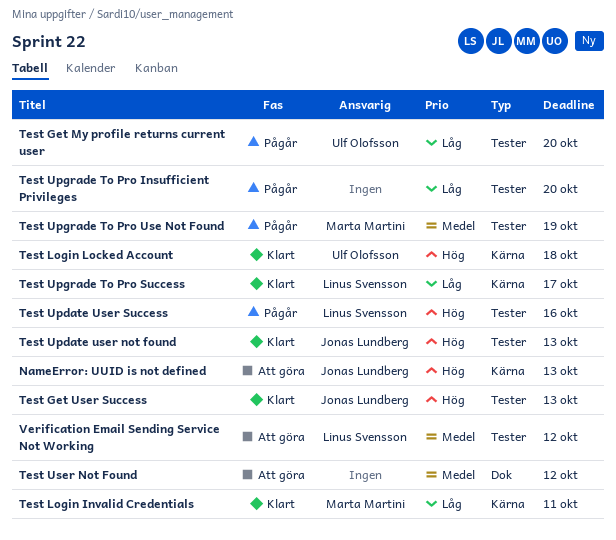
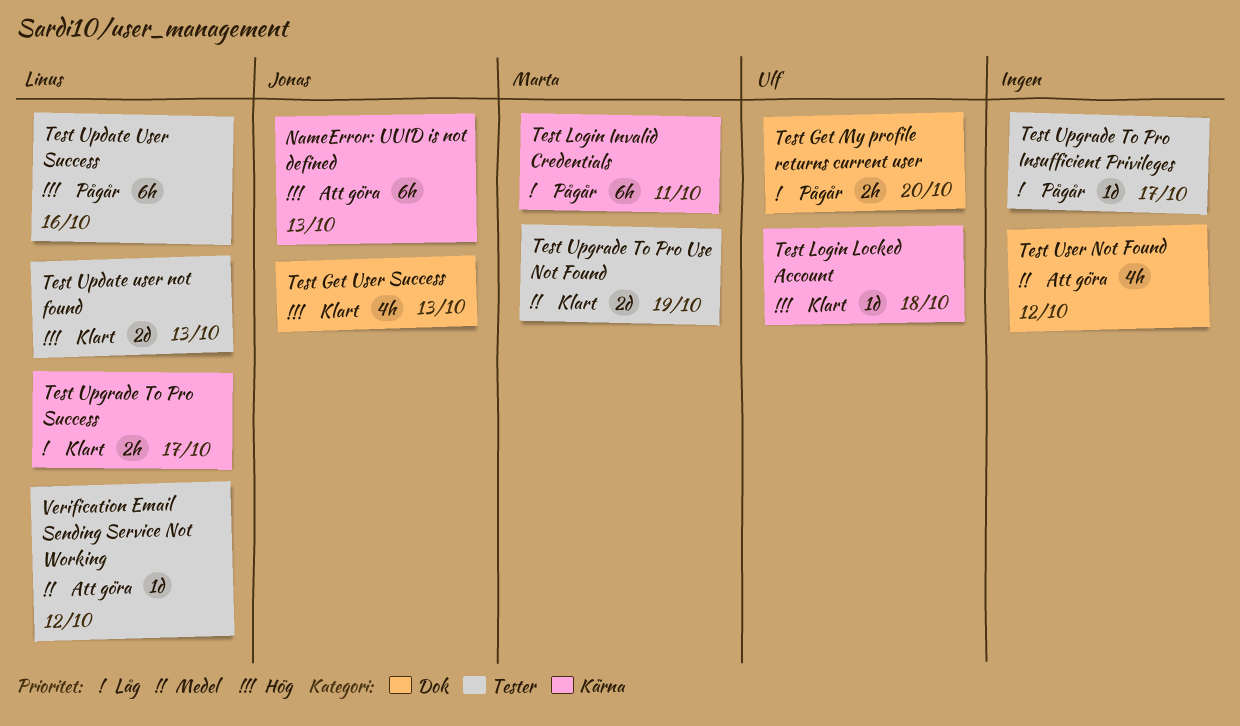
Test Get My profile returns current user, label: Tester -> Dok
Test Get User Success, label: Tester -> Dok
Test Login Invalid Credentials, status: Klart -> Pågår
Test Update user not found, owner: Jonas Lundberg -> Linus Svensson
Test Upgrade To Pro Insufficient Privileges, due: Oct 20 -> Oct 17
Test Upgrade To Pro Use Not Found, status: Pågår -> Klart

